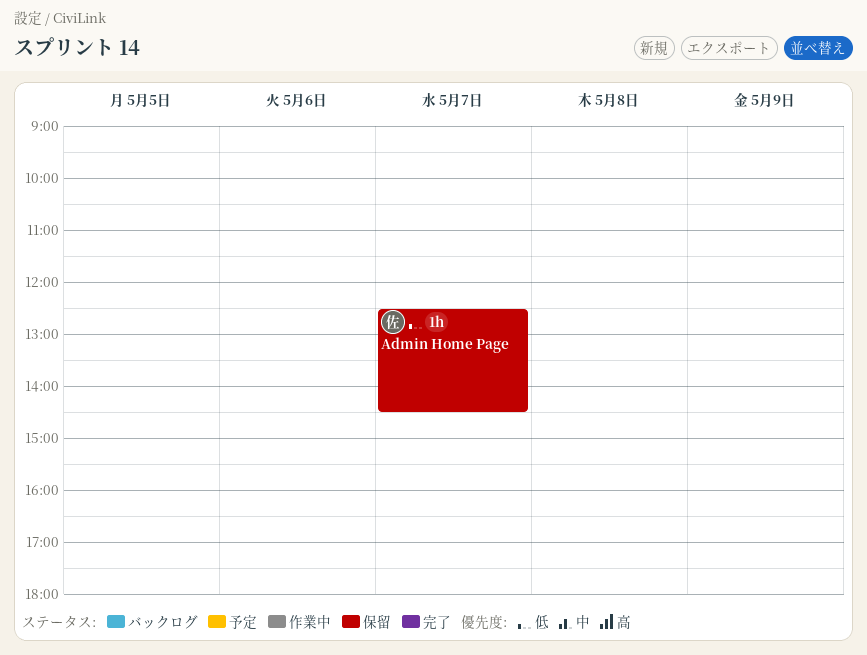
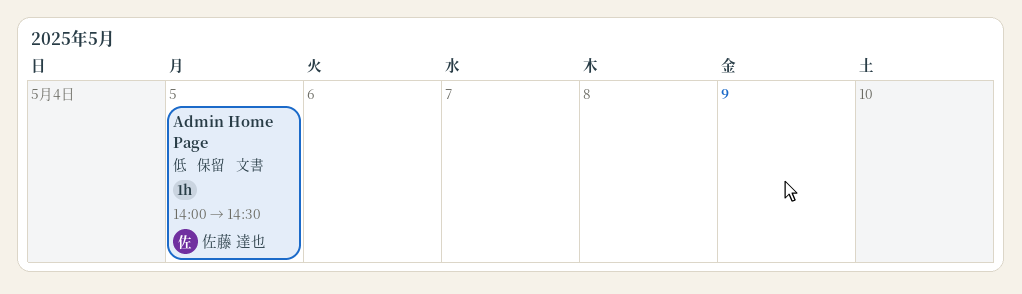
Admin Home Page, day: May 7 -> May 5
Admin Home Page, begins: 12:30 -> 14:00

